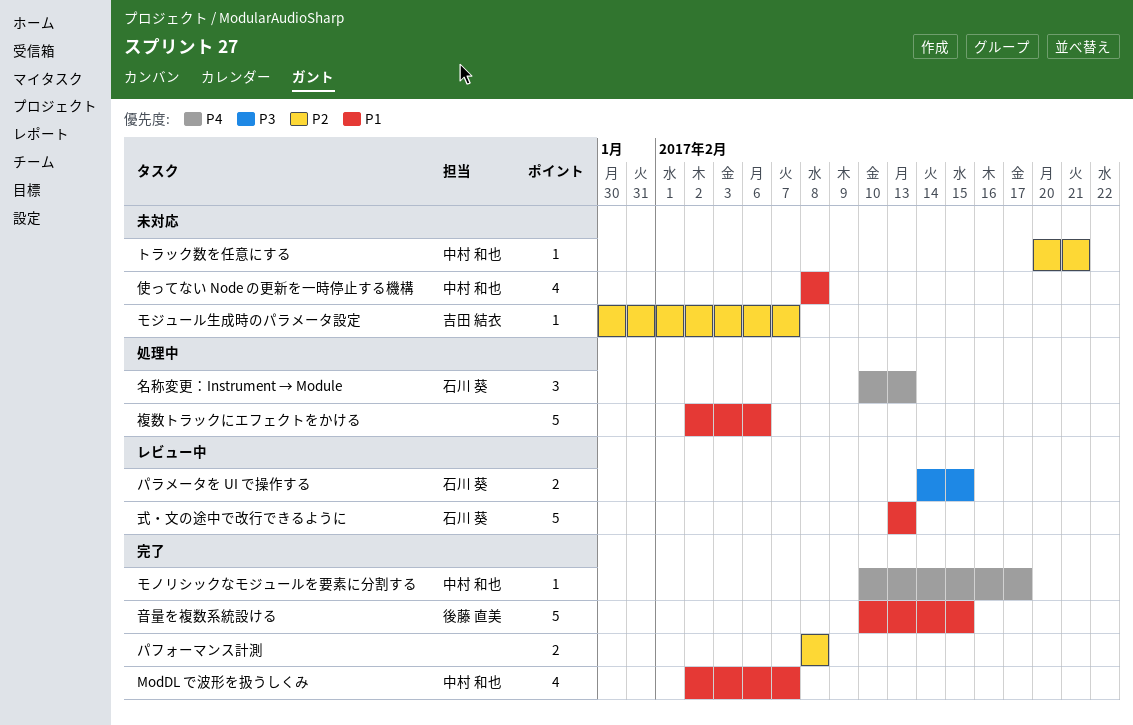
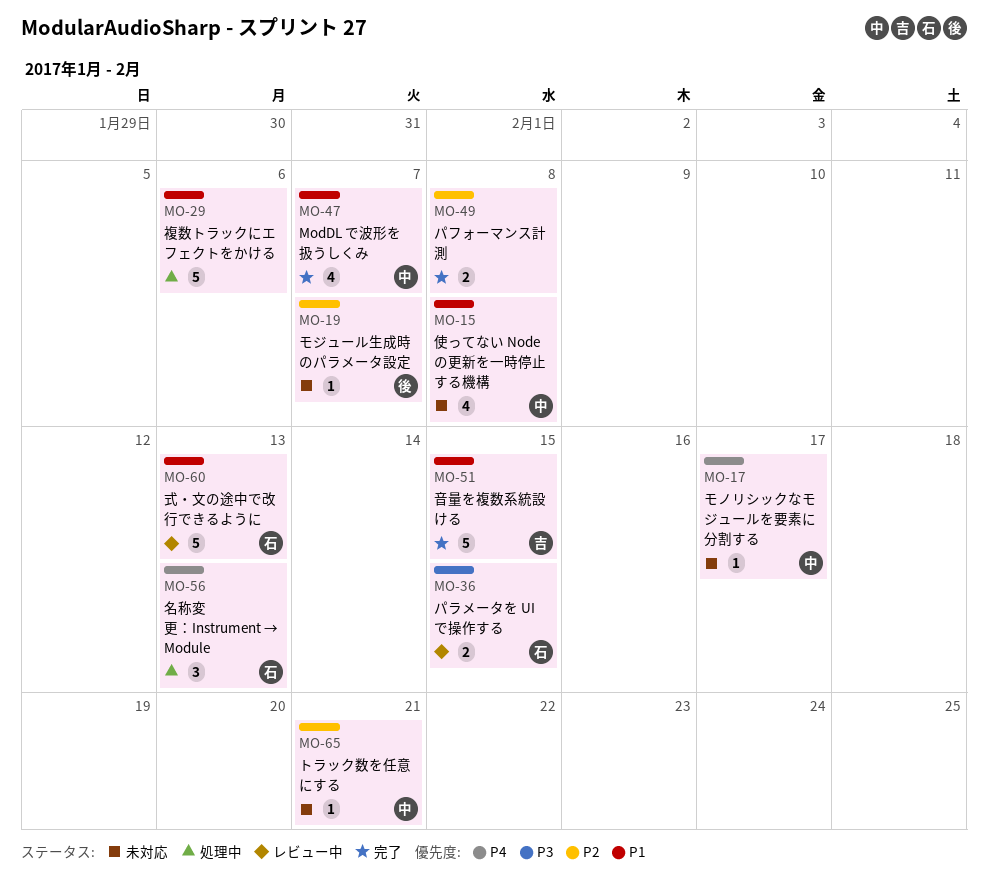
モジュール生成時のパラメータ設定, owner: 吉田 結衣 -> 後藤 直美
モノリシックなモジュールを要素に分割する, status: 完了 -> 未対応
音量を複数系統設ける, owner: 後藤 直美 -> 吉田 結衣

